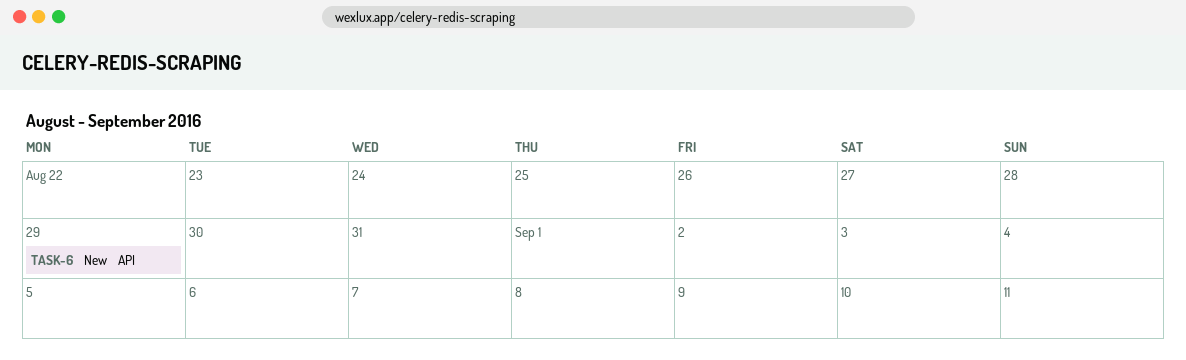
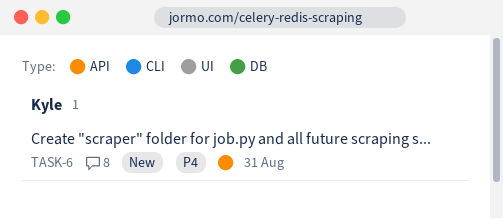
TASK-6, due: Aug 29 -> Aug 31

